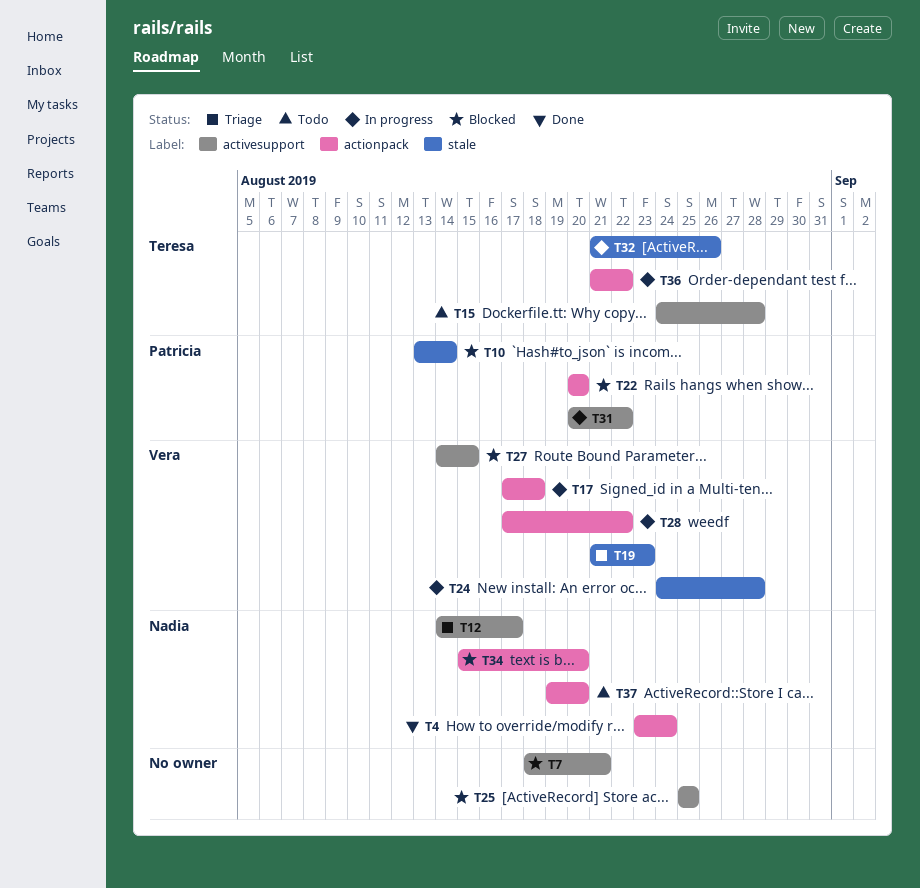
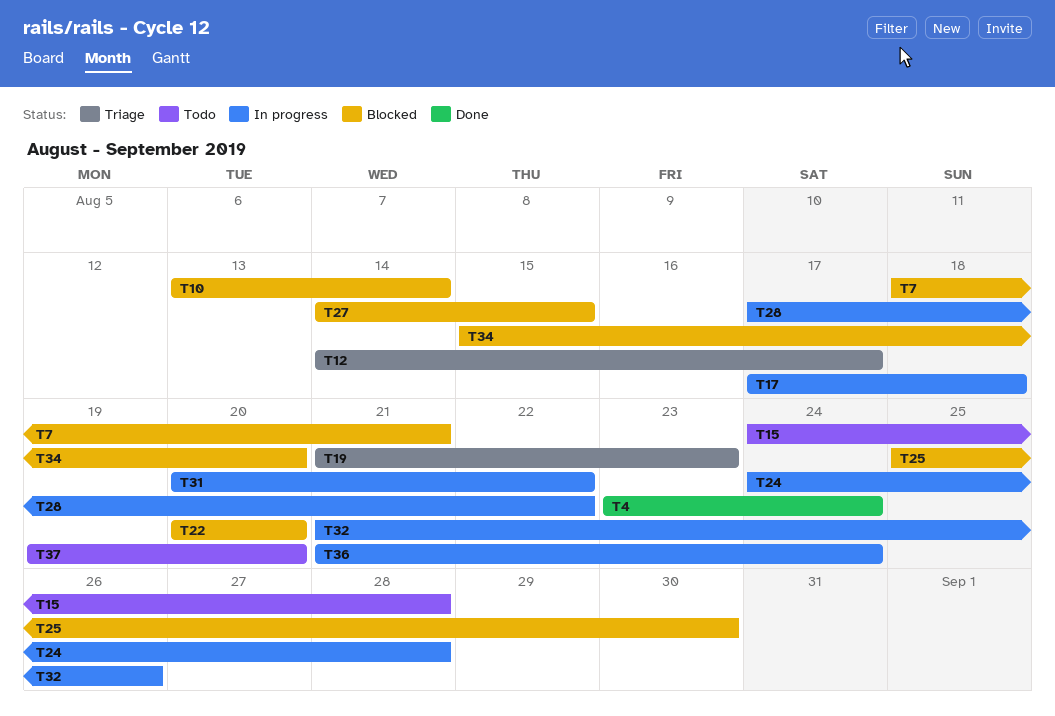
T25, due: Aug 25 -> Aug 30
T36, due: Aug 22 -> Aug 24

